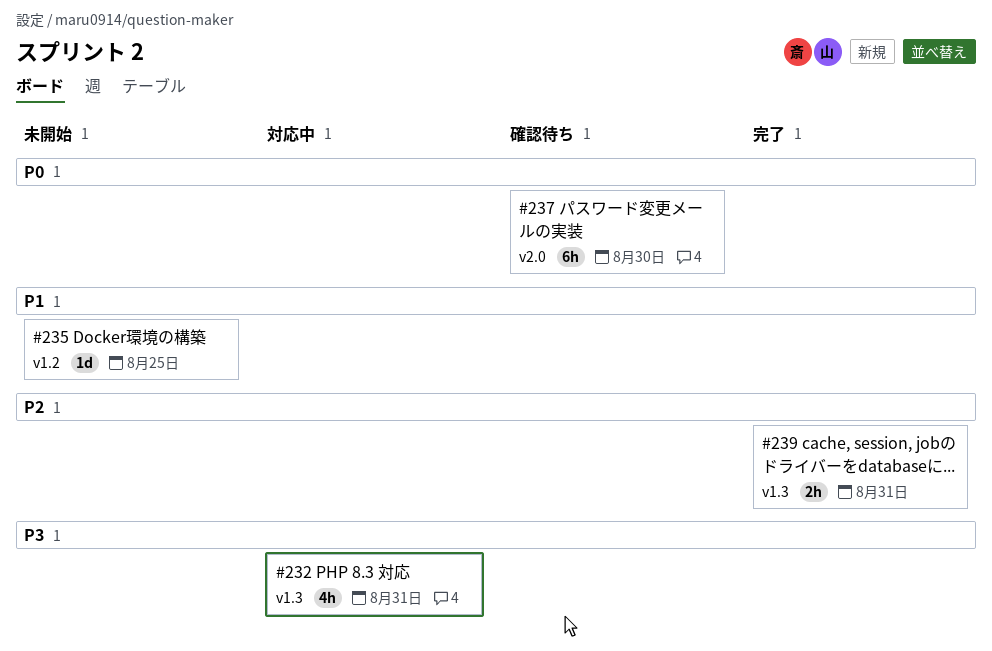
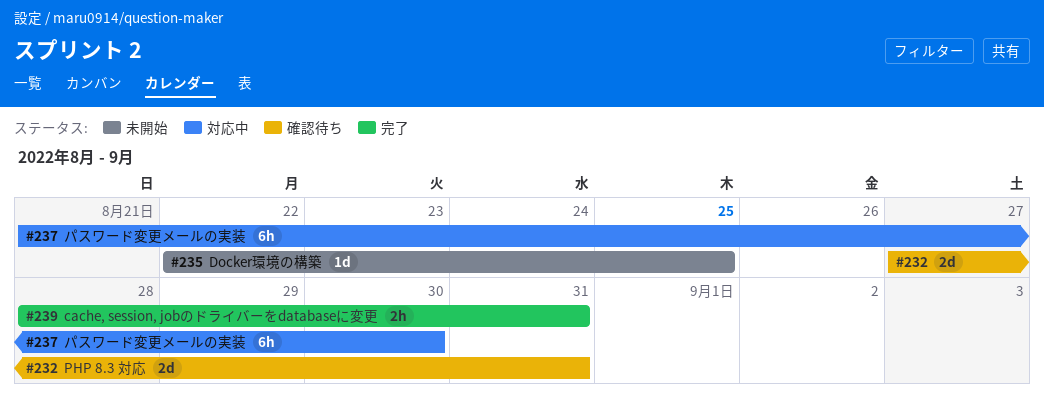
#232, status: 対応中 -> 確認待ち
#232, estimate: 4h -> 2d
#237, status: 確認待ち -> 対応中

